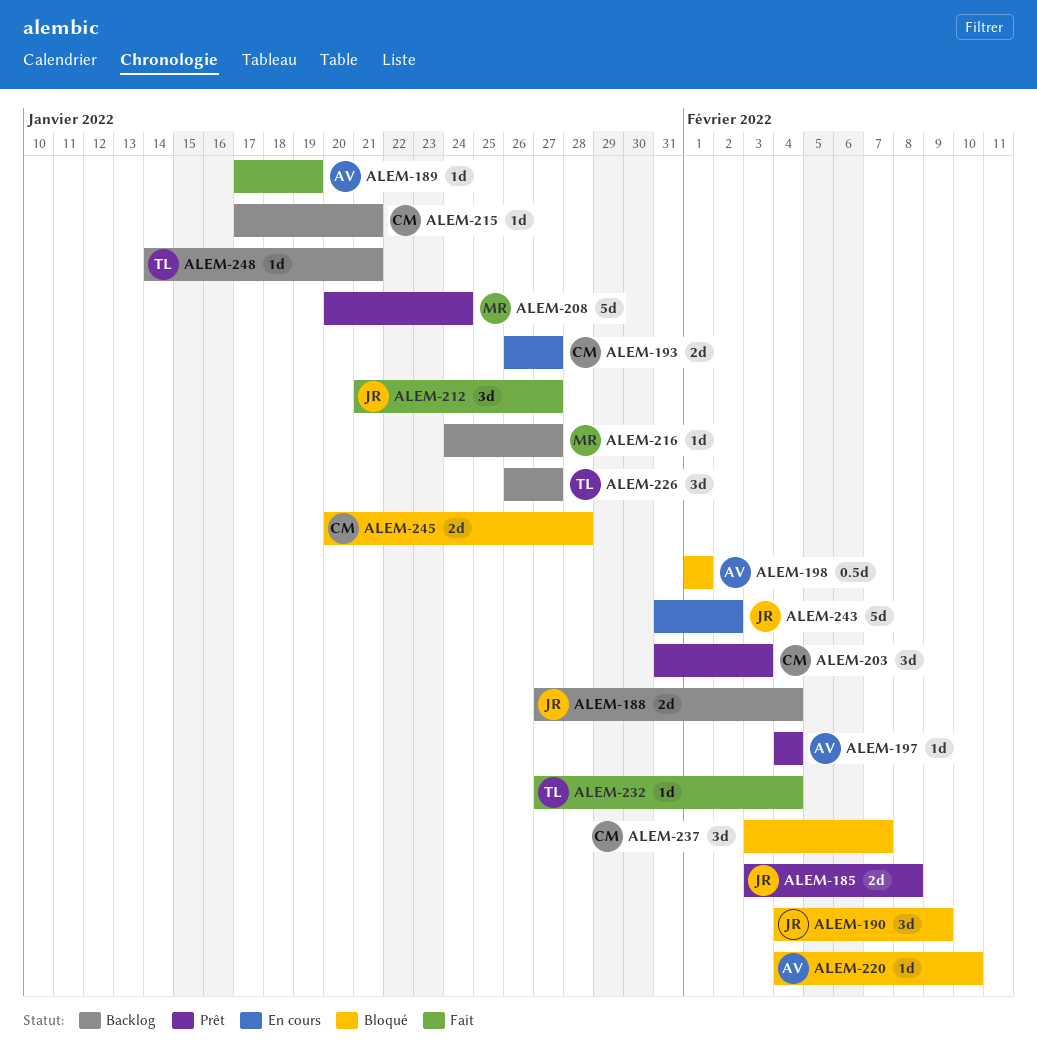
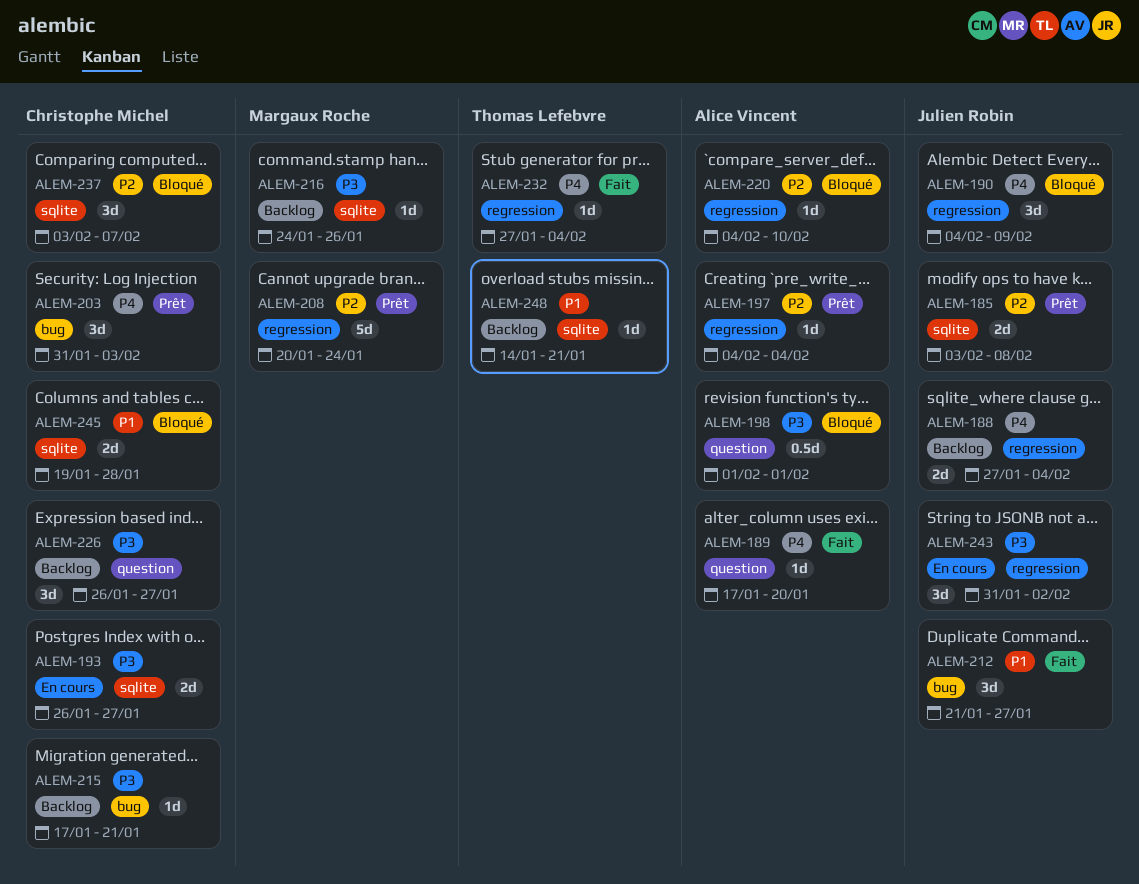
ALEM-189, due: Jan 19 -> Jan 20
ALEM-216, due: Jan 27 -> Jan 26
ALEM-226, owner: Thomas Lefebvre -> Christophe Michel
ALEM-243, estimate: 5d -> 3d
ALEM-245, start: Jan 20 -> Jan 19

